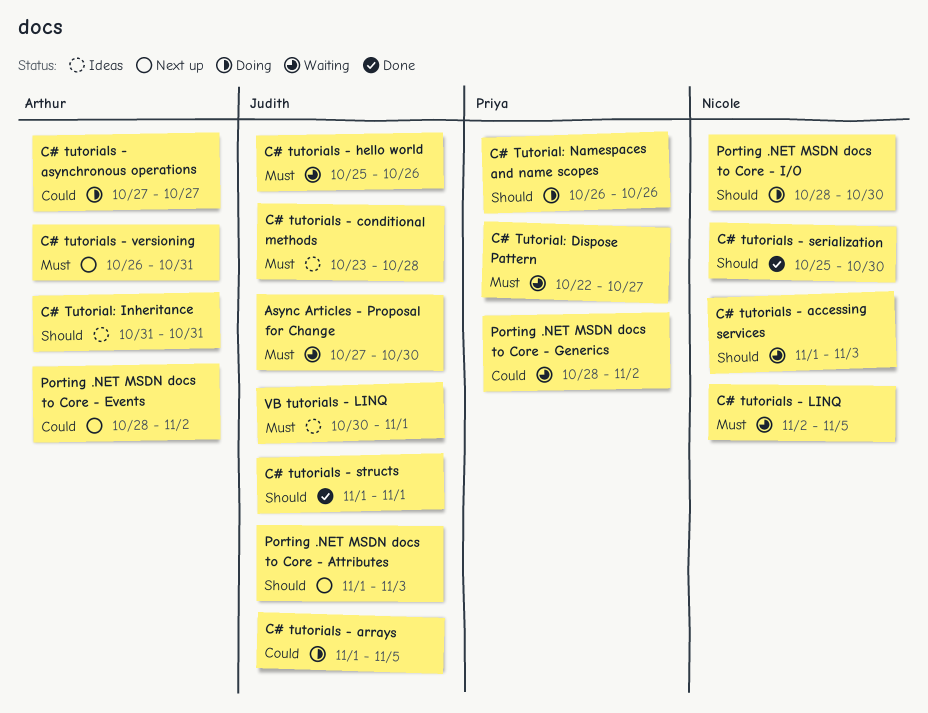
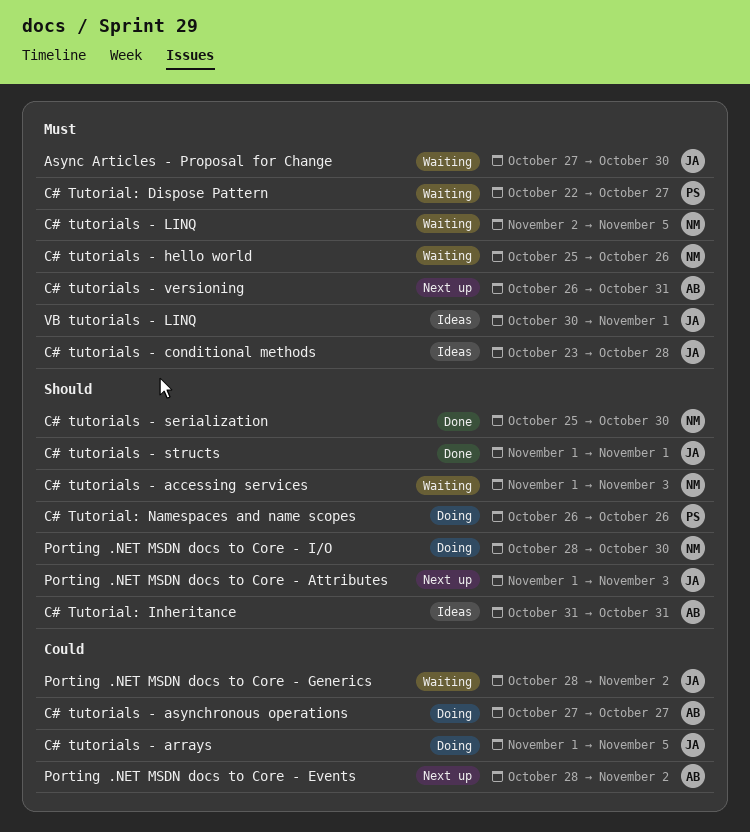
C# tutorials - hello world, owner: Judith -> Nicole
Porting .NET MSDN docs to Core - Generics, owner: Priya -> Judith

